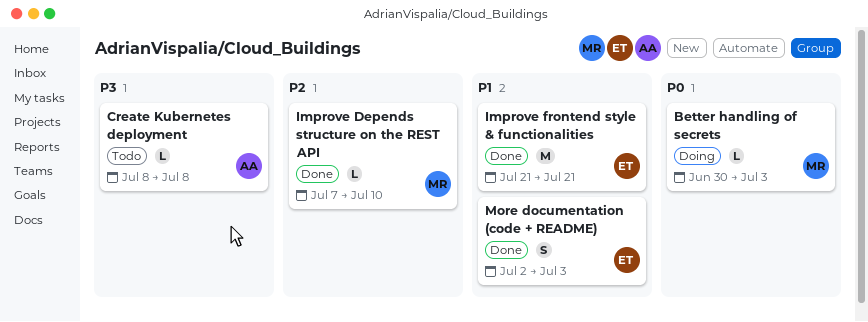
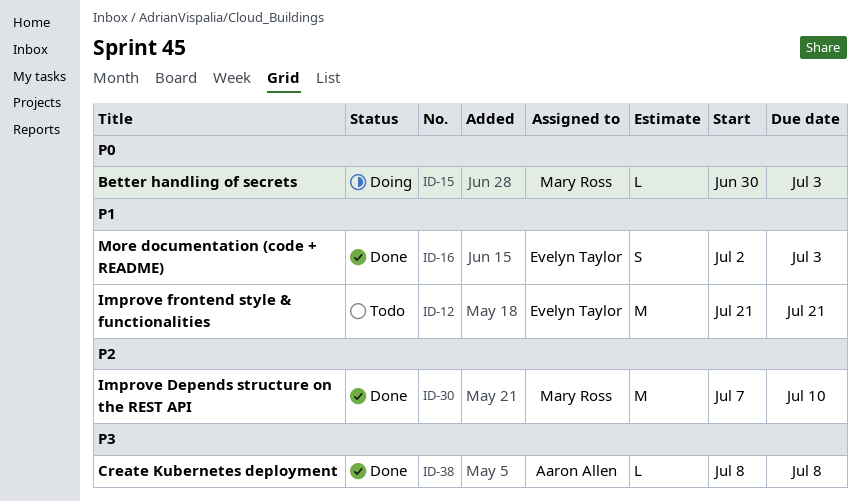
Create Kubernetes deployment, status: Todo -> Done
Improve Depends structure on the REST API, estimate: L -> M
Improve frontend style & functionalities, status: Done -> Todo

